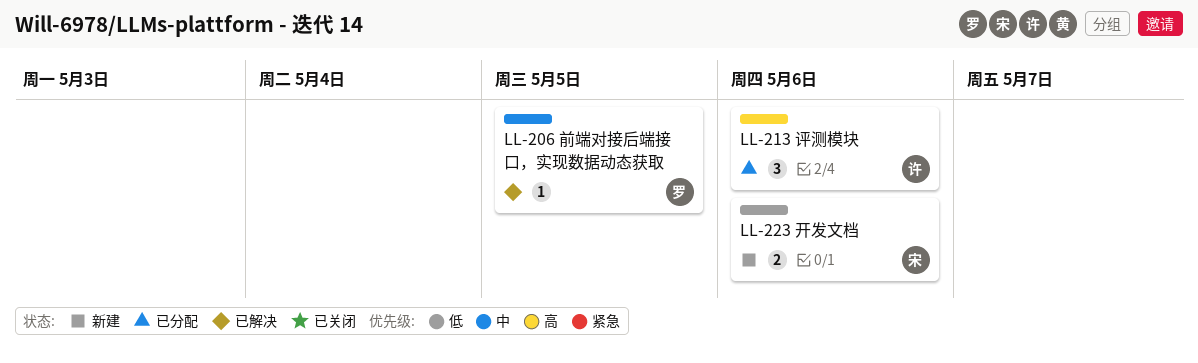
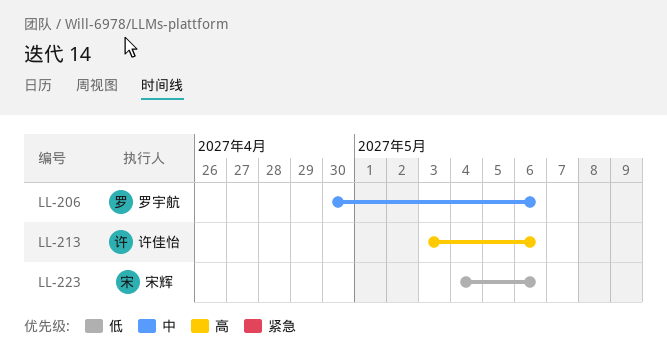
LL-206, due: May 5 -> May 6

